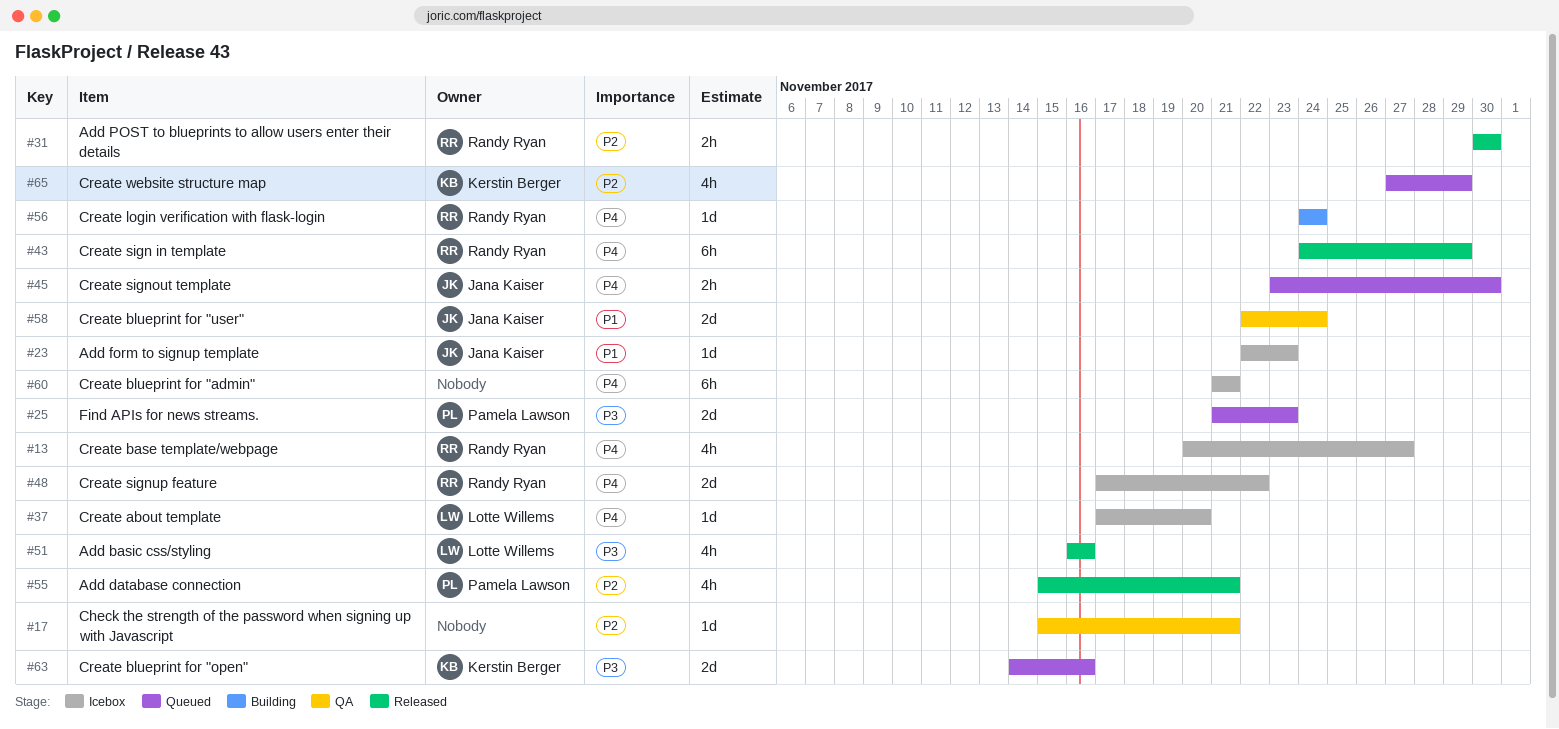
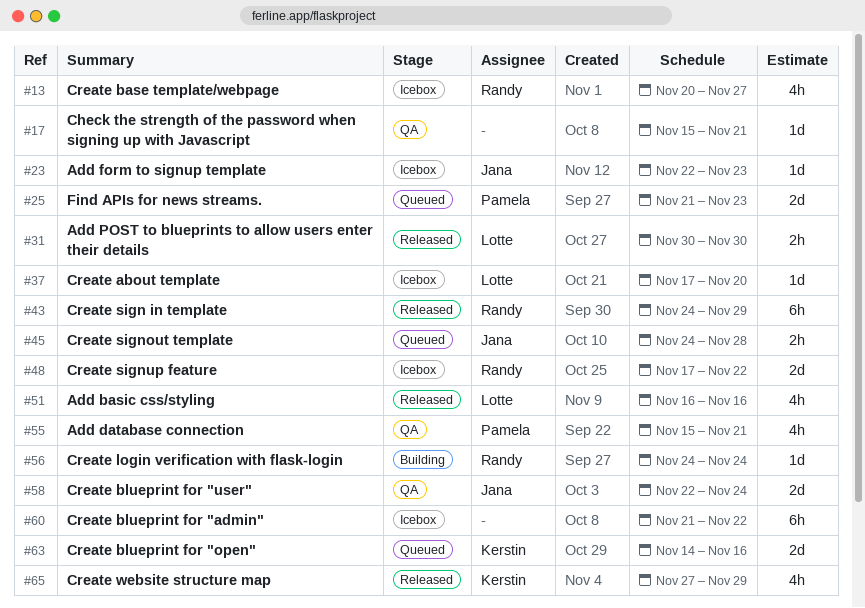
#31, owner: Randy Ryan -> Lotte Willems
#45, start: Nov 23 -> Nov 24
#45, due: Nov 30 -> Nov 28
#55, status: Released -> QA
#60, due: Nov 21 -> Nov 22
#65, status: Queued -> Released

